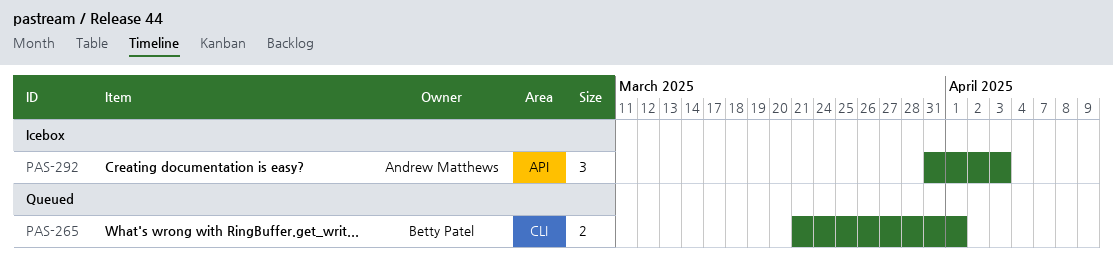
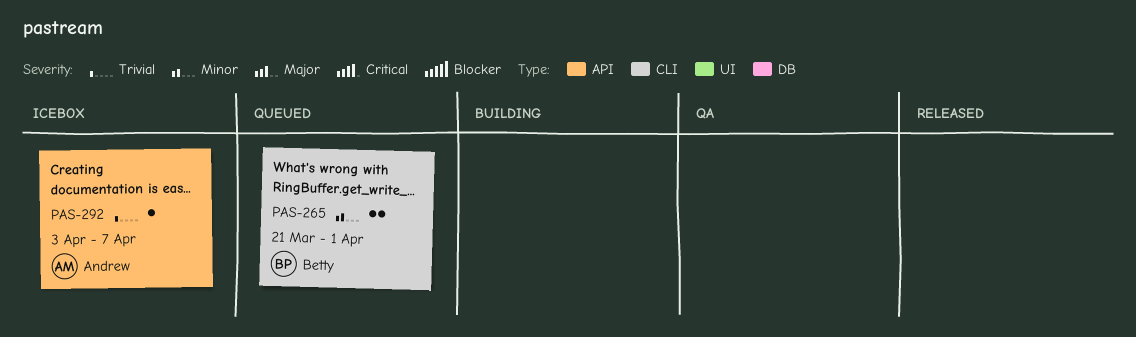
PAS-292, estimate: 3 -> 1
PAS-292, start: Mar 31 -> Apr 3
PAS-292, due: Apr 3 -> Apr 7

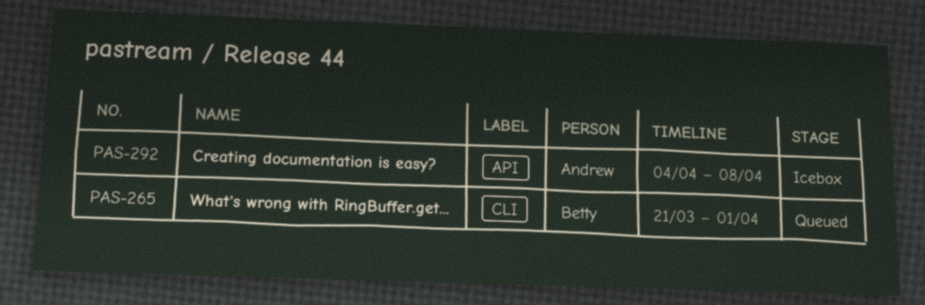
PAS-292, start: Apr 3 -> Apr 4
PAS-292, due: Apr 7 -> Apr 8

